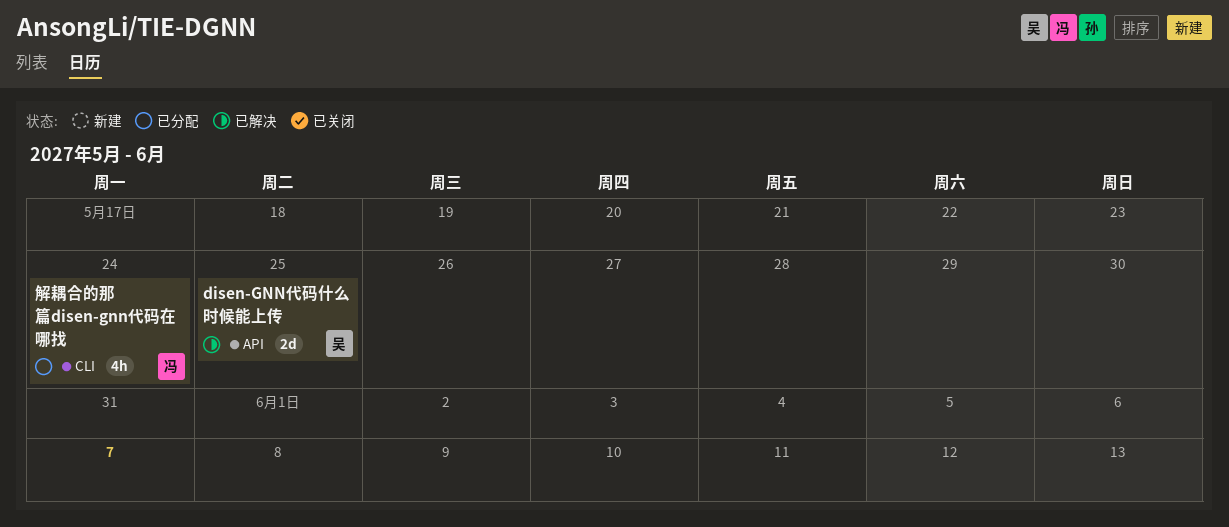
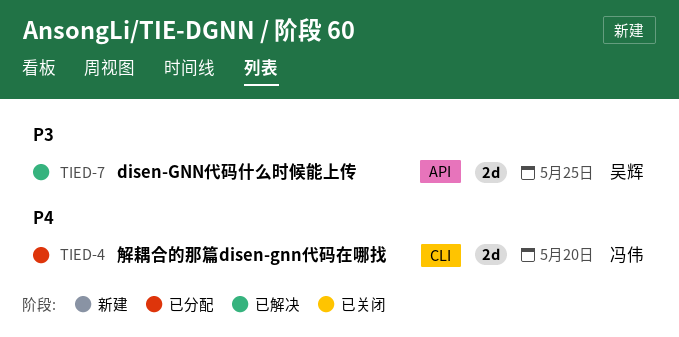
解耦合的那篇disen-gnn代码在哪找, estimate: 4h -> 2d
解耦合的那篇disen-gnn代码在哪找, due: May 24 -> May 20

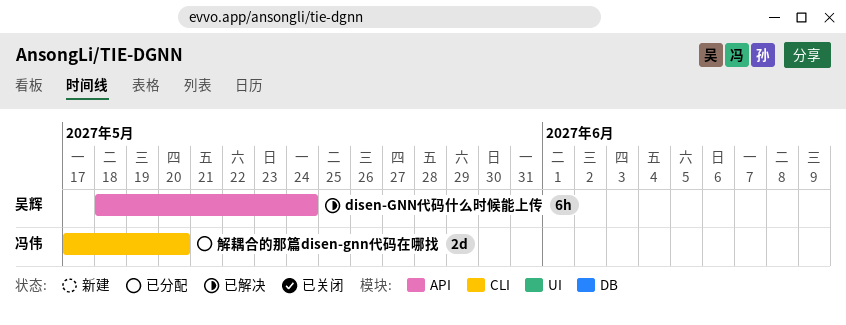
disen-GNN代码什么时候能上传, estimate: 2d -> 6h
disen-GNN代码什么时候能上传, due: May 25 -> May 24

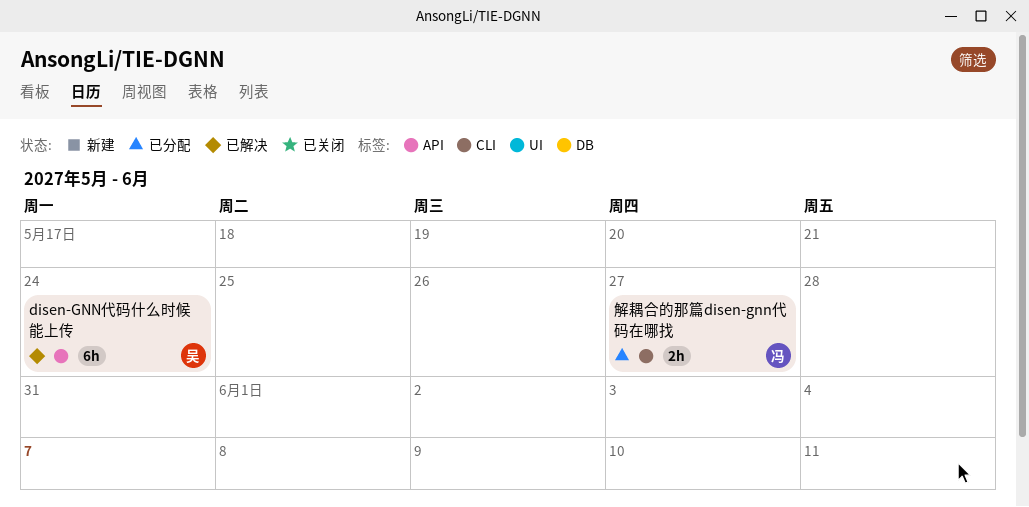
解耦合的那篇disen-gnn代码在哪找, estimate: 2d -> 2h
解耦合的那篇disen-gnn代码在哪找, due: May 20 -> May 27

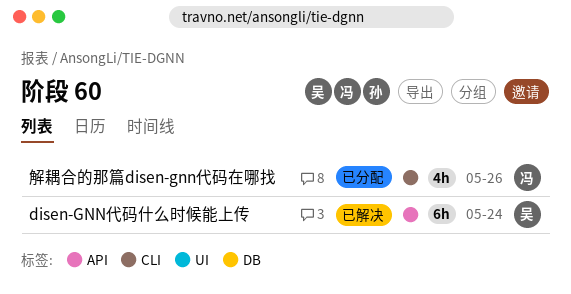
解耦合的那篇disen-gnn代码在哪找, estimate: 2h -> 4h
解耦合的那篇disen-gnn代码在哪找, due: May 27 -> May 26

